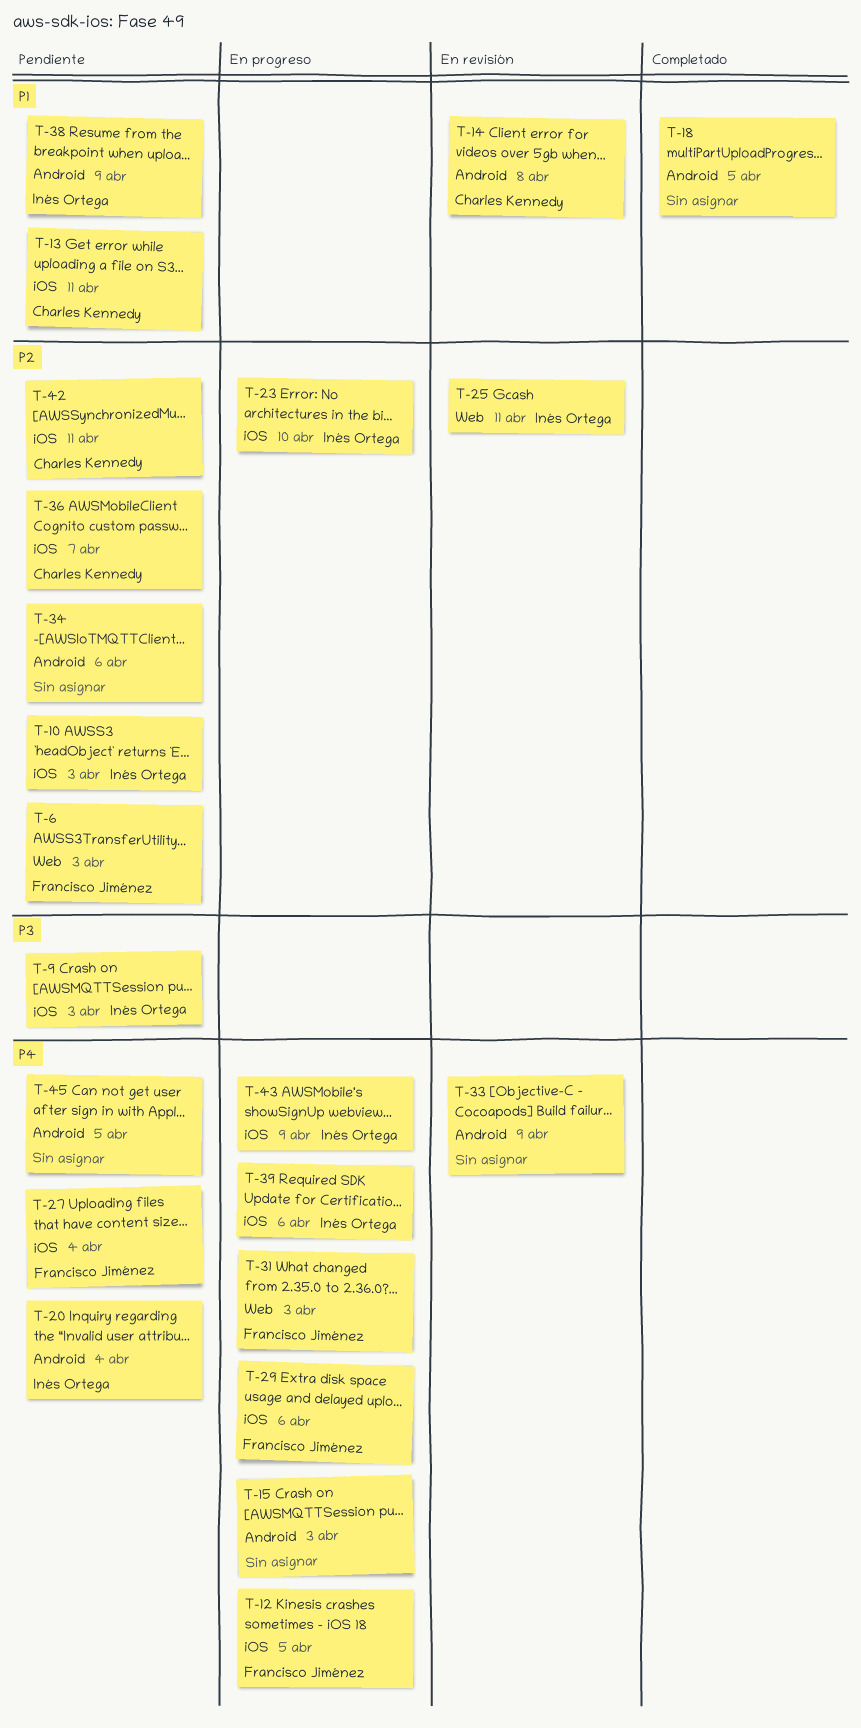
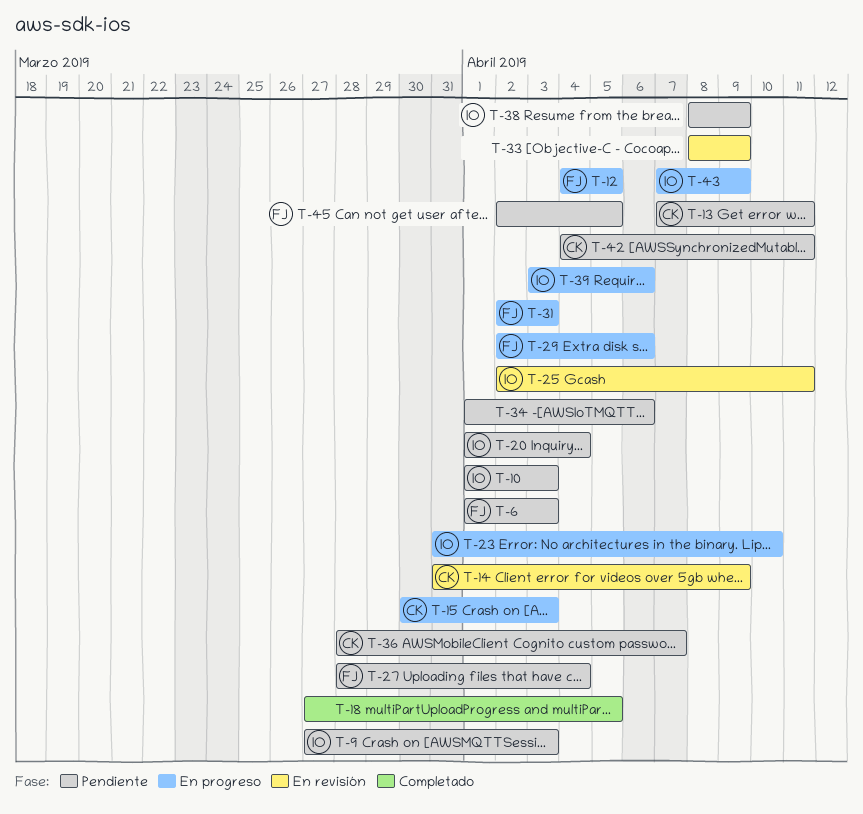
T-14, due: Apr 8 -> Apr 9
T-15, owner: none -> Charles Kennedy
T-45, owner: none -> Francisco Jiménez

